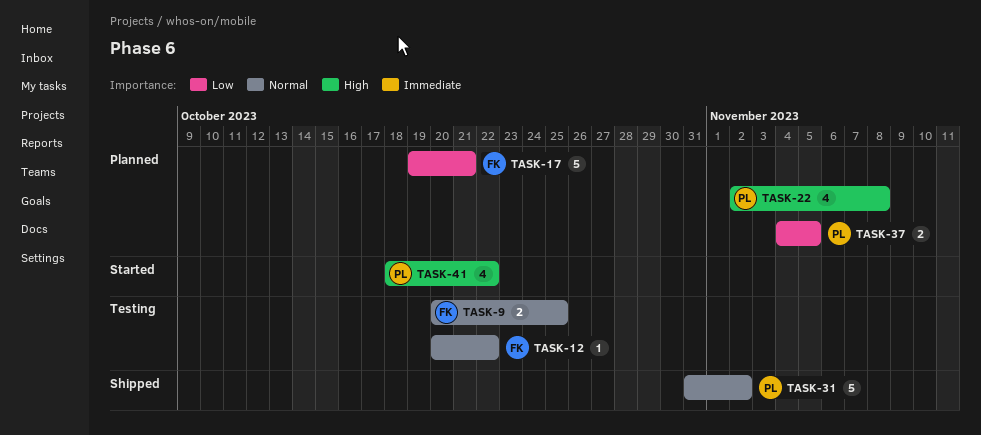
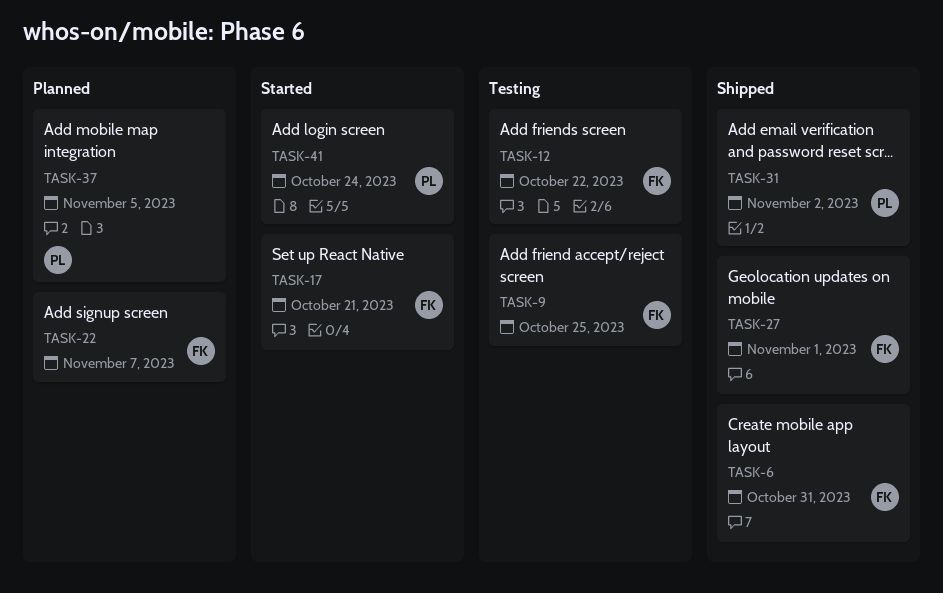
TASK-6: none -> present
TASK-17, status: Planned -> Started
TASK-22, owner: PL -> FK
TASK-22, due: Nov 8 -> Nov 7
TASK-27: none -> present
TASK-41, due: Oct 22 -> Oct 24

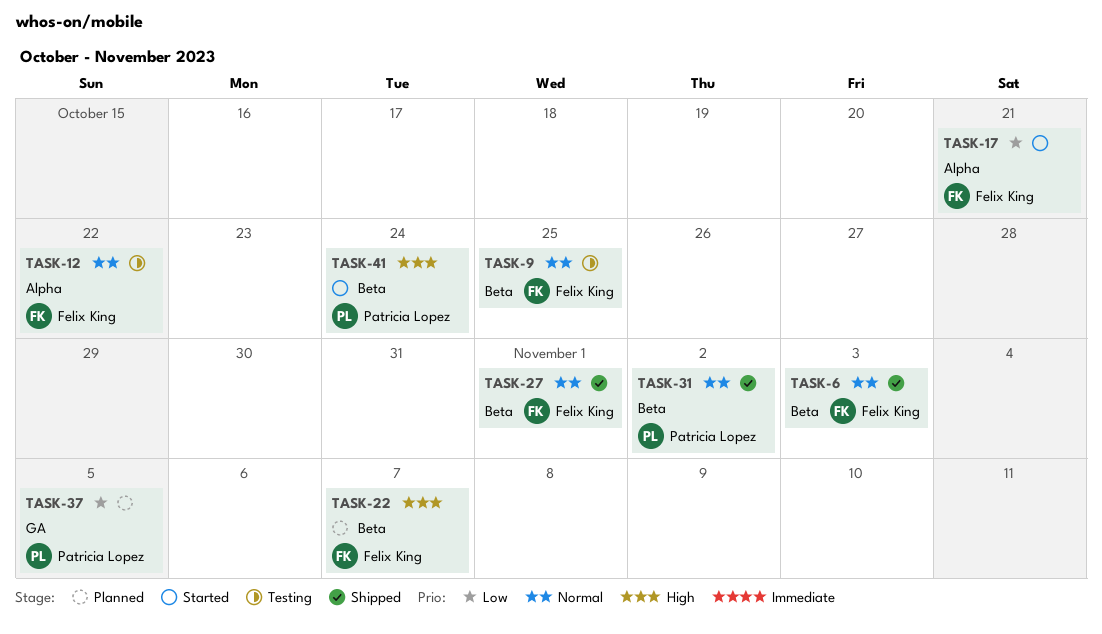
TASK-6, due: Oct 31 -> Nov 3

